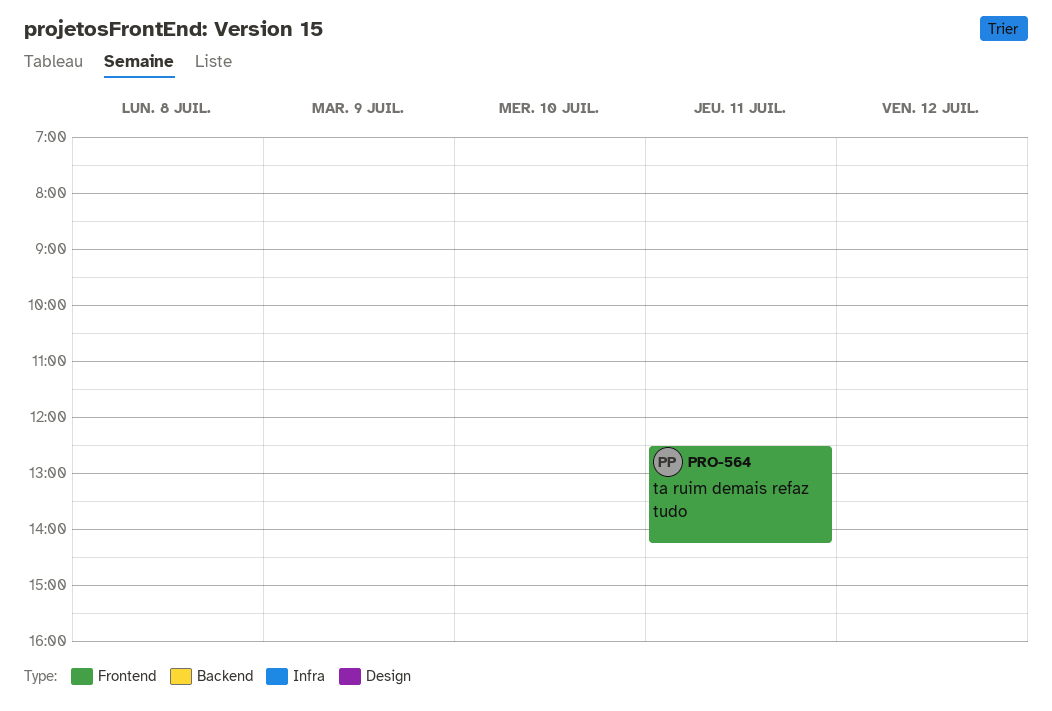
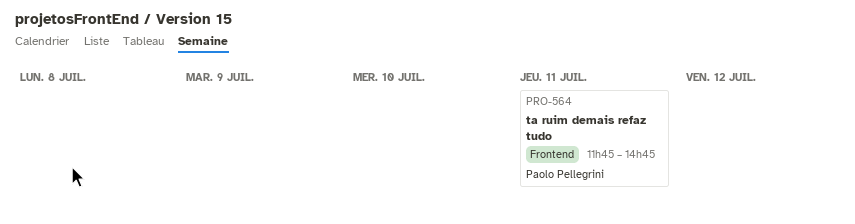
PRO-564, begins: 12:30 -> 11:45
PRO-564, ends: 14:15 -> 14:45

